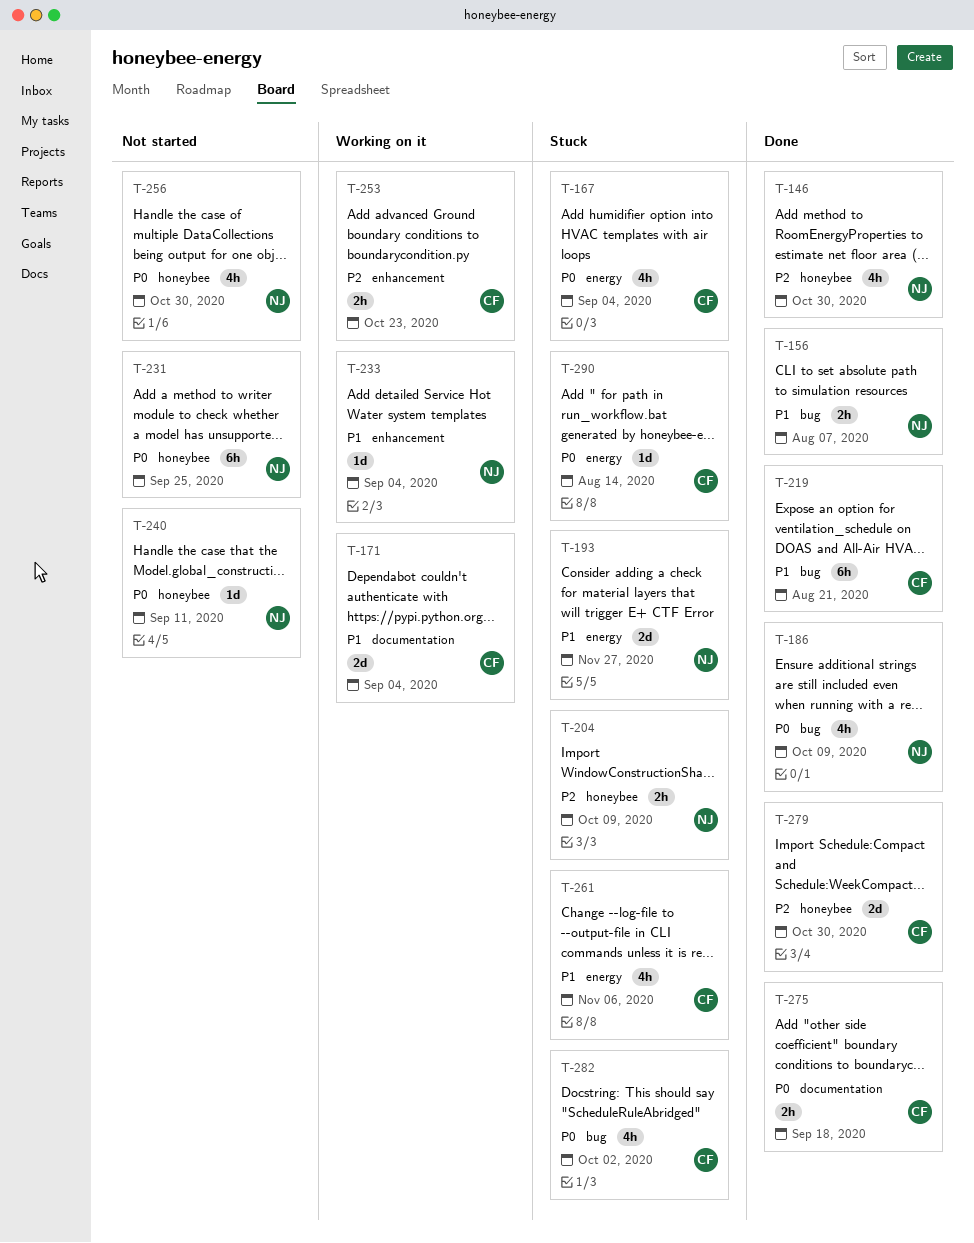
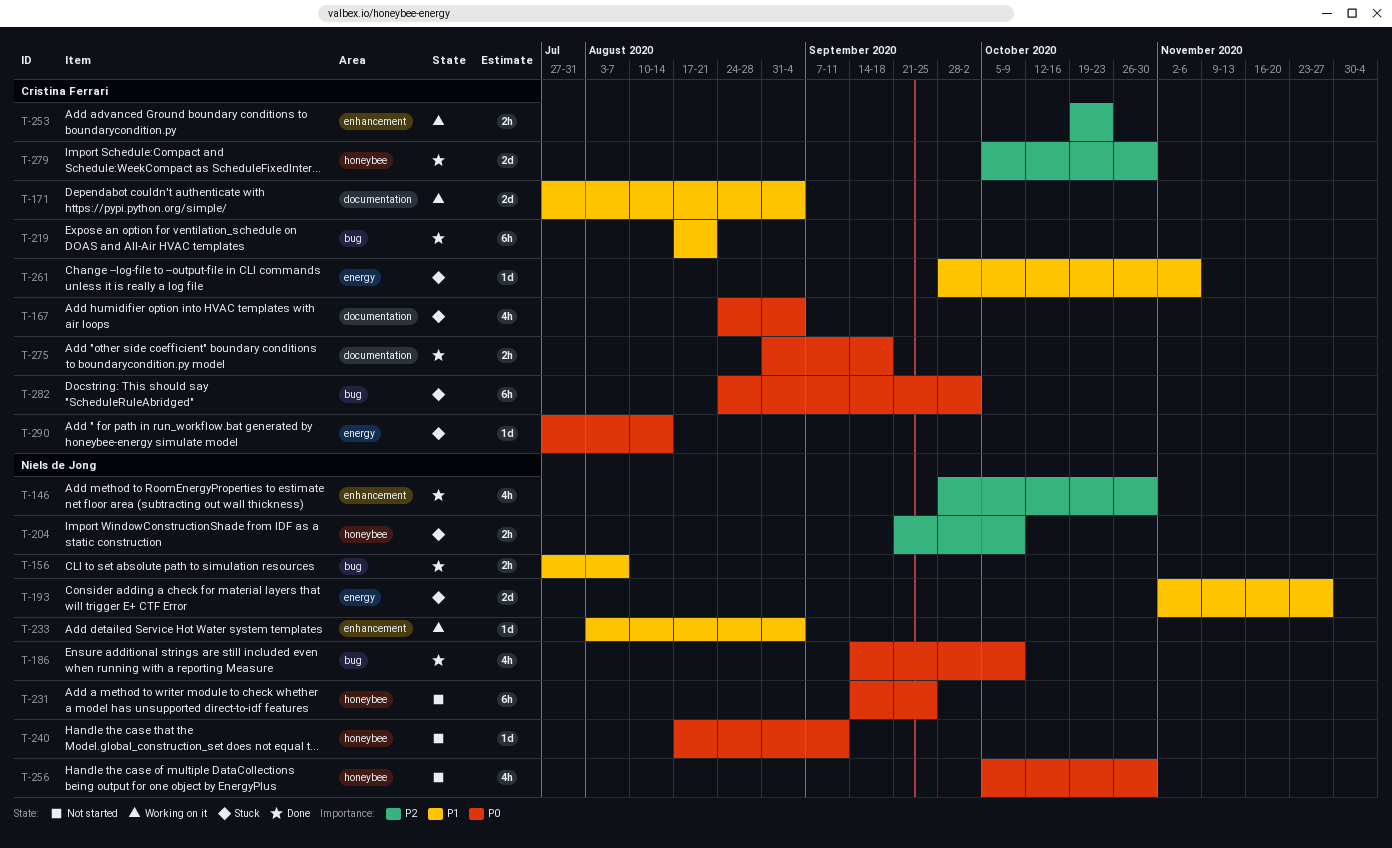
T-146, label: honeybee -> enhancement
T-167, label: energy -> documentation
T-261, estimate: 4h -> 1d
T-282, estimate: 4h -> 6h

